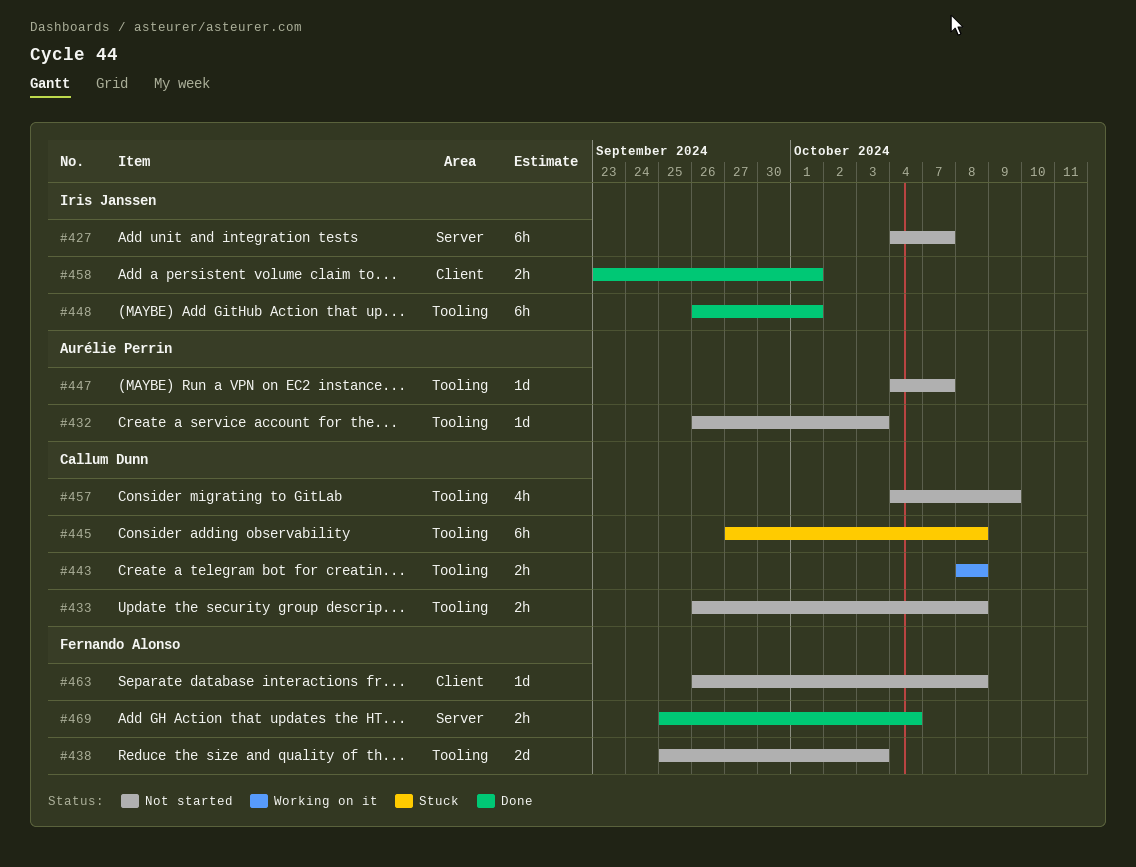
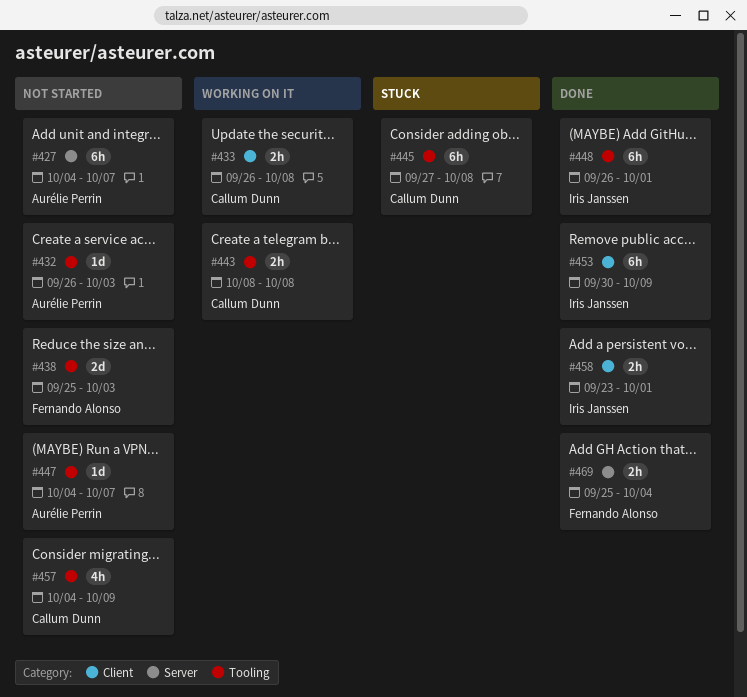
#427, owner: Iris Janssen -> Aurélie Perrin
#433, status: Not started -> Working on it
#433, label: Tooling -> Client
#453: none -> present
#463: present -> none

